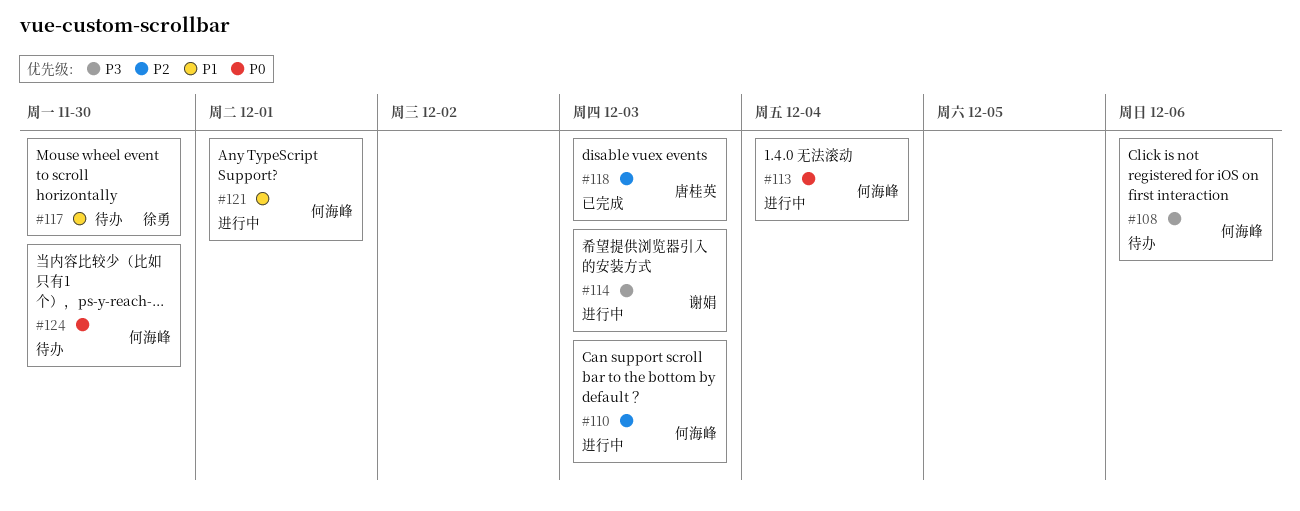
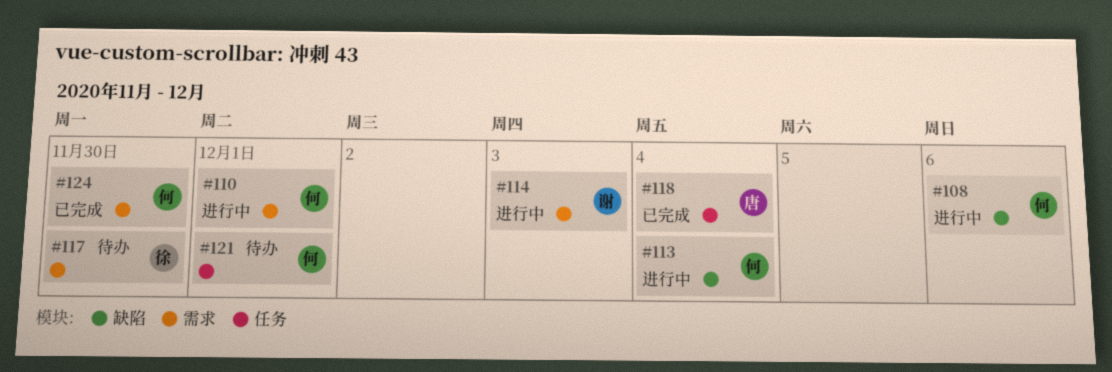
#108, status: 待办 -> 进行中
#110, due: Dec 3 -> Dec 1
#118, due: Dec 3 -> Dec 4
#121, status: 进行中 -> 待办
#124, status: 待办 -> 已完成

